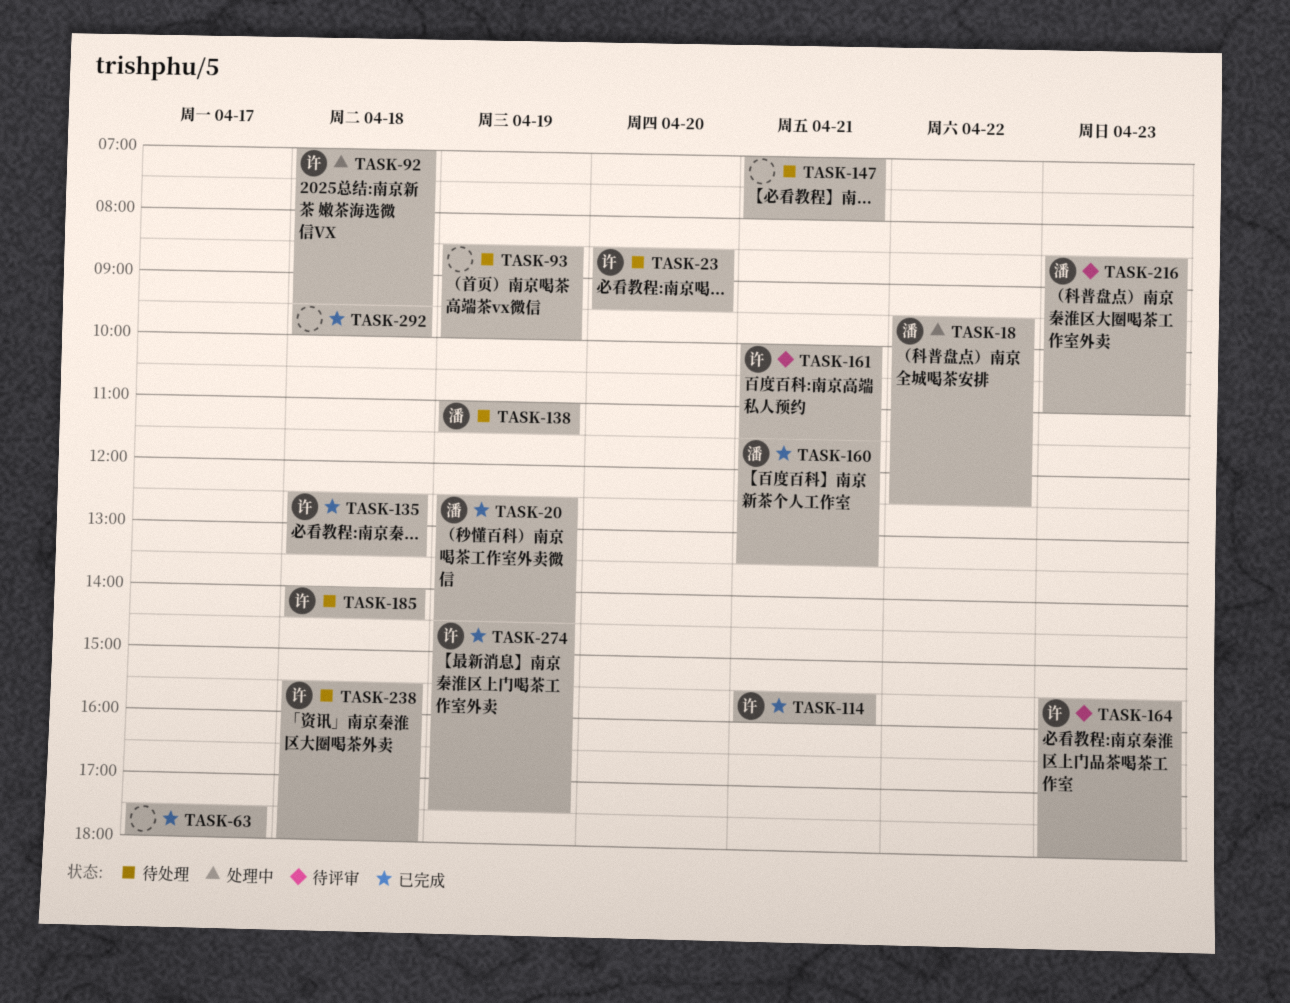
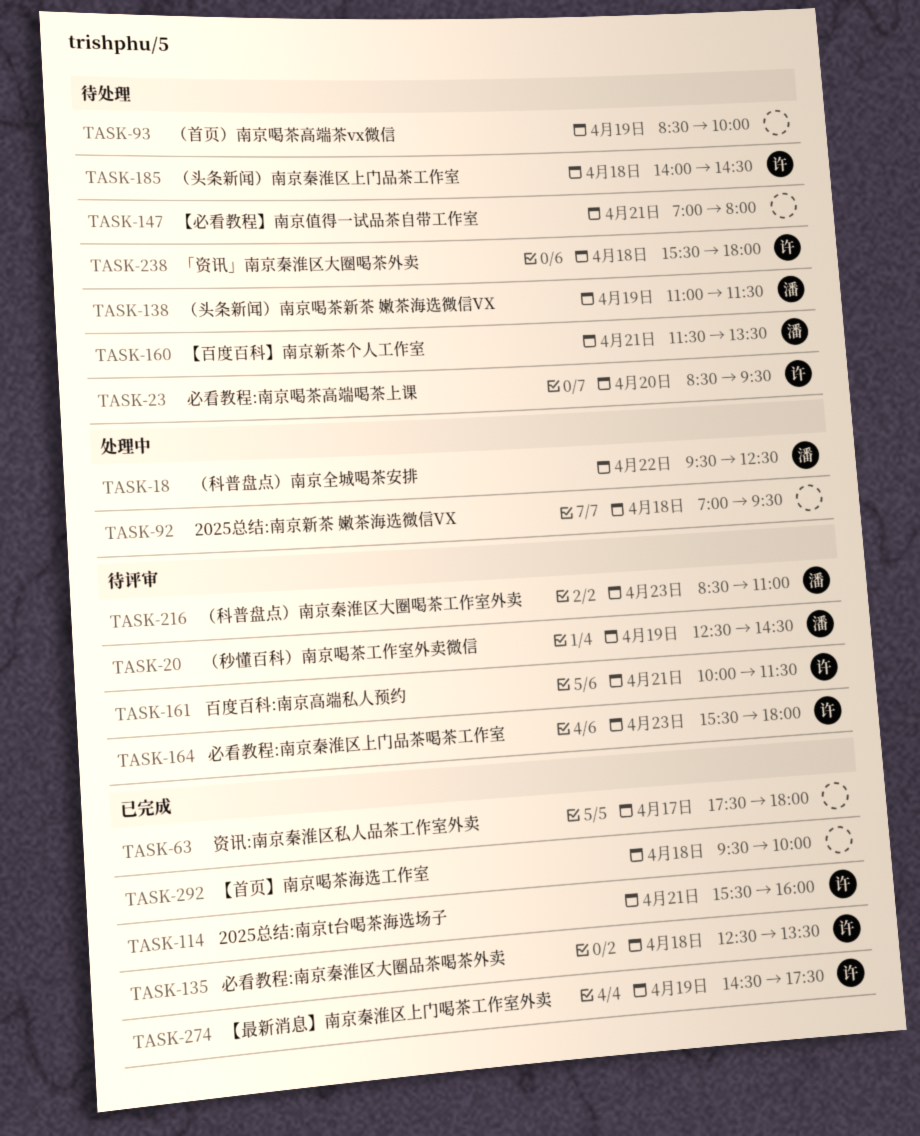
TASK-20, status: 已完成 -> 待评审
TASK-92, owner: 许 -> none
TASK-160, status: 已完成 -> 待处理

